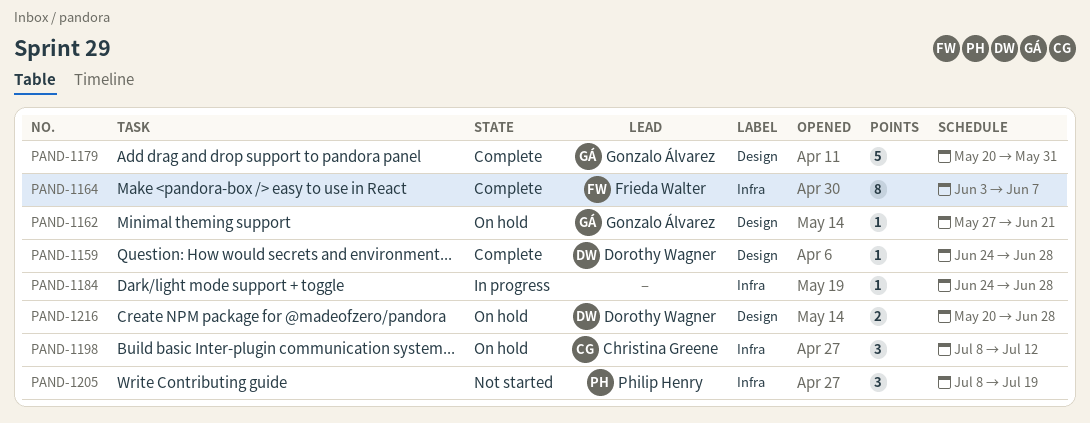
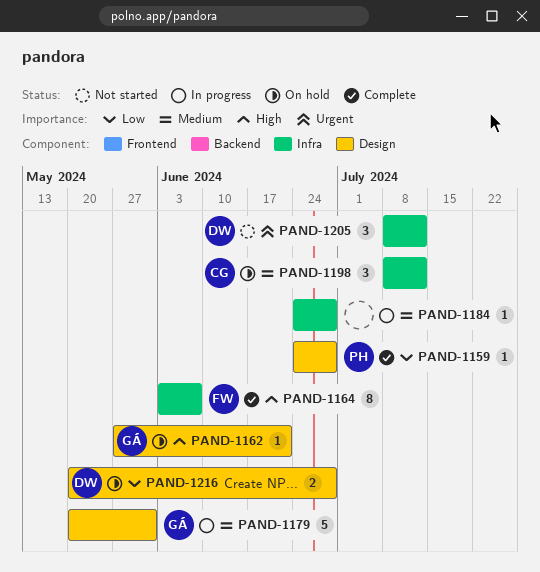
PAND-1159, owner: Dorothy Wagner -> Philip Henry
PAND-1179, status: Complete -> In progress
PAND-1205, owner: Philip Henry -> Dorothy Wagner
PAND-1205, due: Jul 19 -> Jul 12

